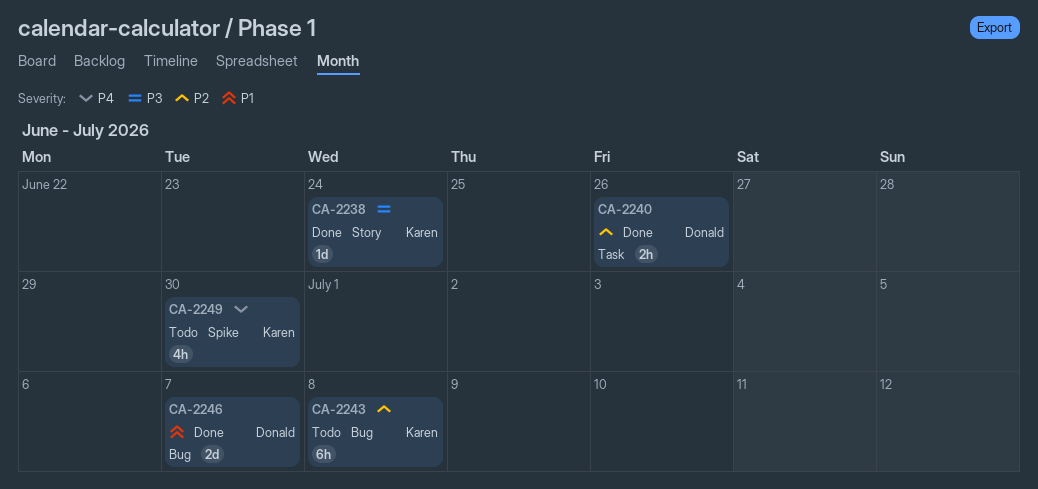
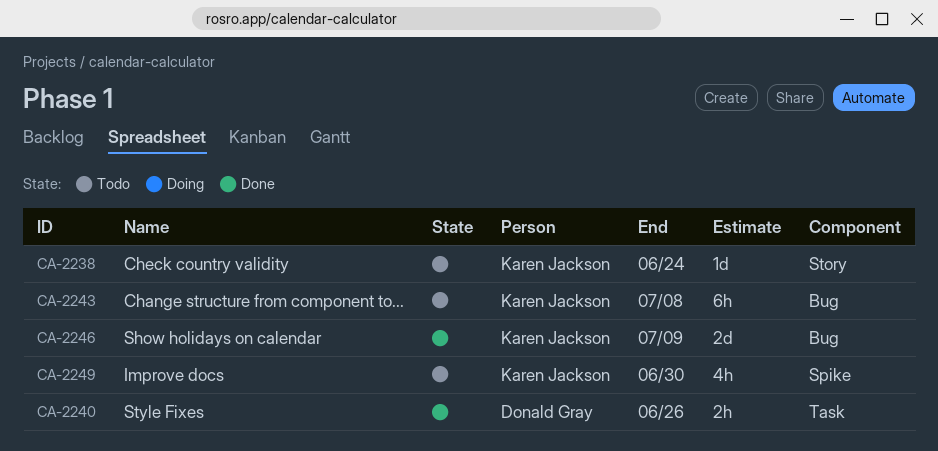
CA-2238, status: Done -> Todo
CA-2246, owner: Donald Gray -> Karen Jackson
CA-2246, due: Jul 7 -> Jul 9

